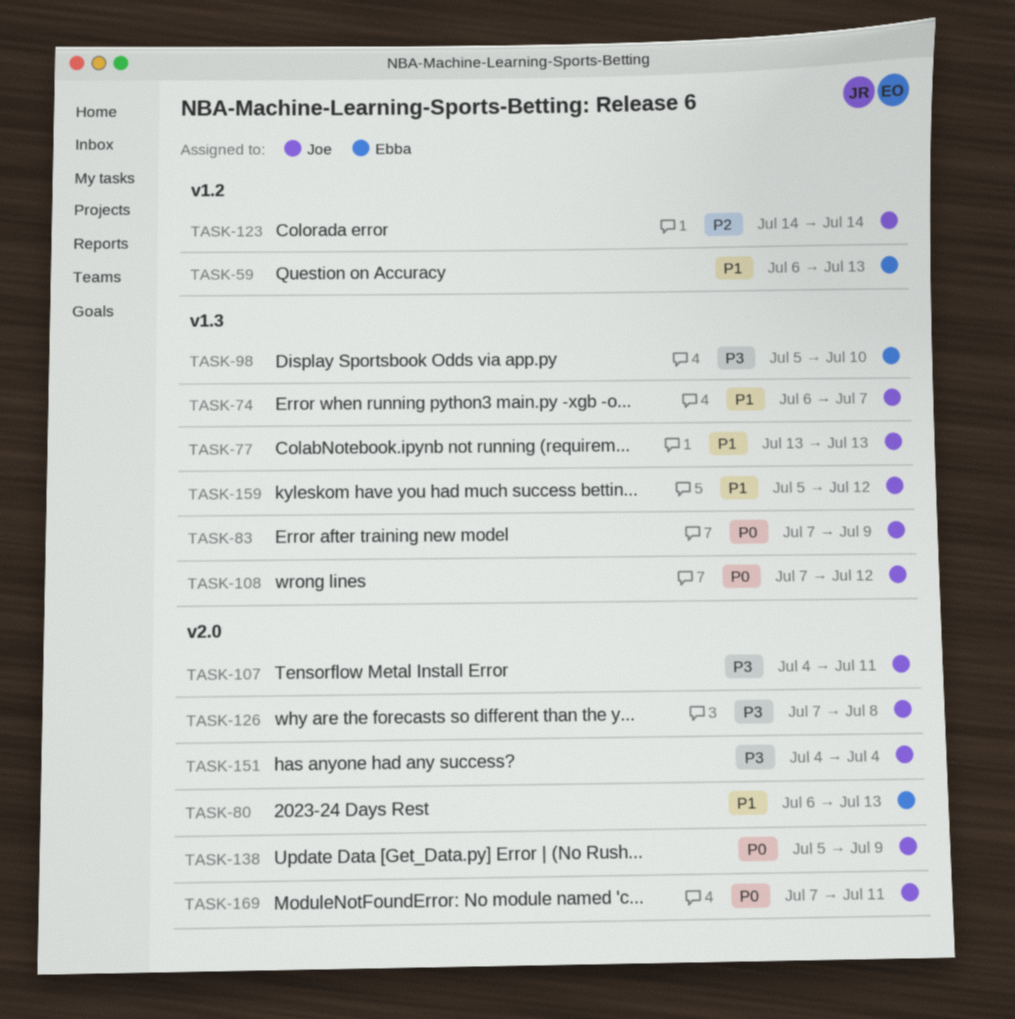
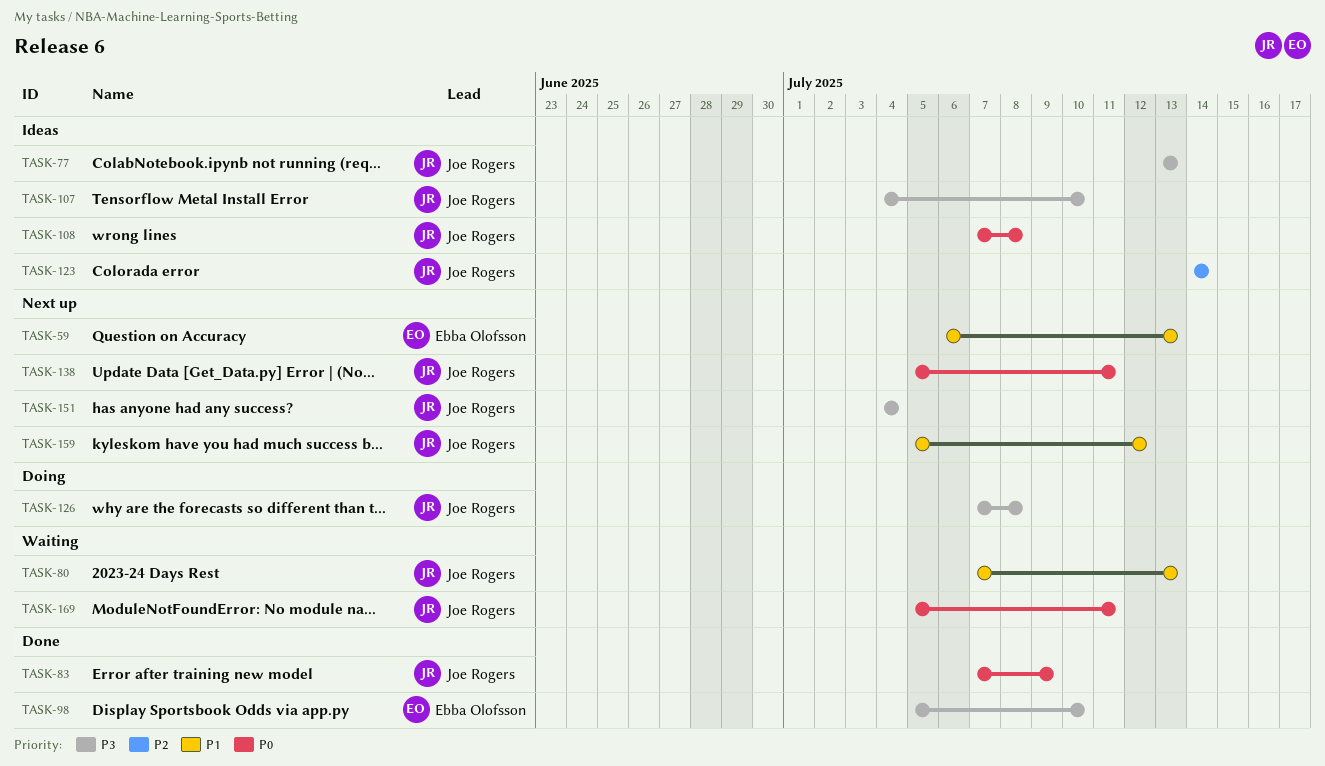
TASK-74: present -> none
TASK-77, priority: P1 -> P3
TASK-80, owner: Ebba Olofsson -> Joe Rogers
TASK-80, start: Jul 6 -> Jul 7
TASK-107, due: Jul 11 -> Jul 10
TASK-108, due: Jul 12 -> Jul 8
TASK-138, due: Jul 9 -> Jul 11
TASK-169, start: Jul 7 -> Jul 5

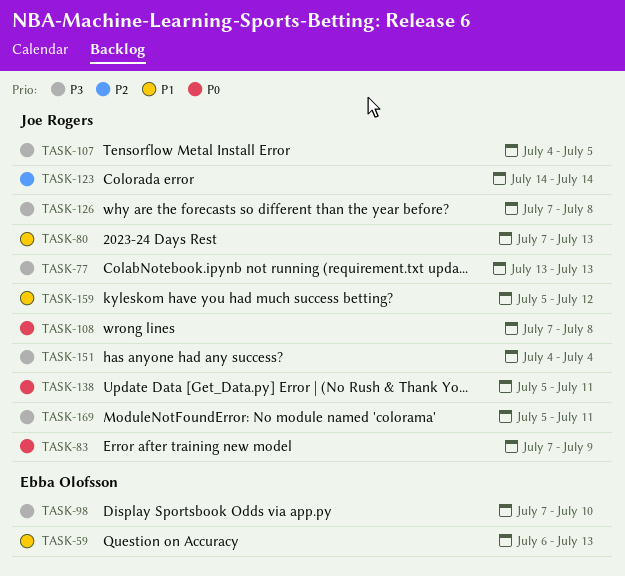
TASK-98, start: Jul 5 -> Jul 7
TASK-107, due: Jul 10 -> Jul 5
TASK-169, priority: P0 -> P3

